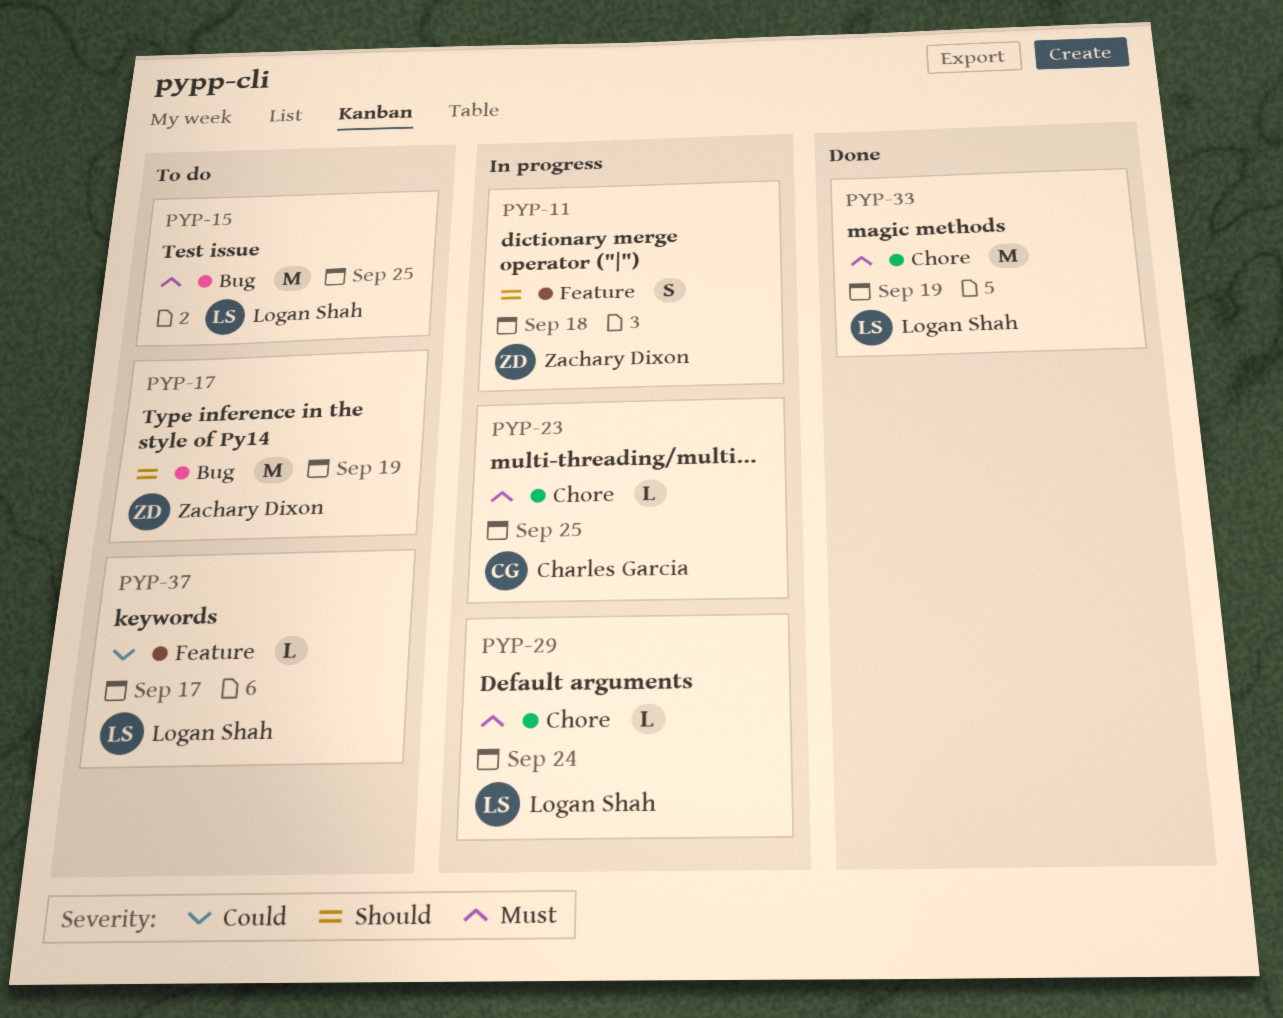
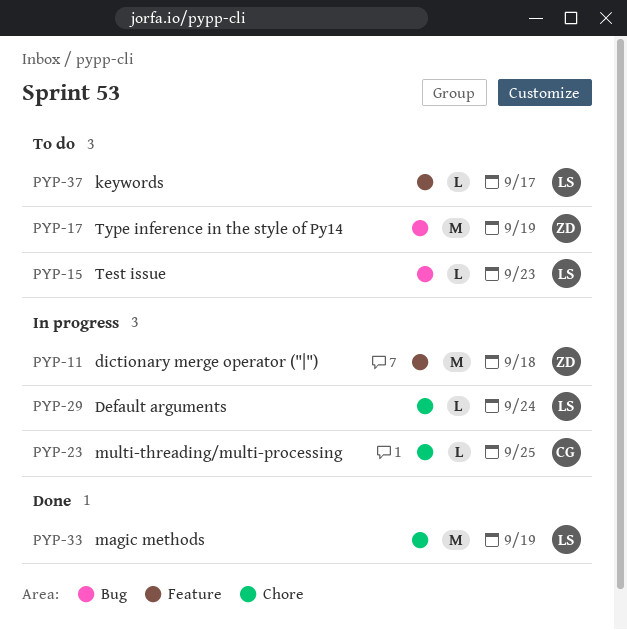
PYP-11, estimate: S -> M
PYP-15, estimate: M -> L
PYP-15, due: Sep 25 -> Sep 23

